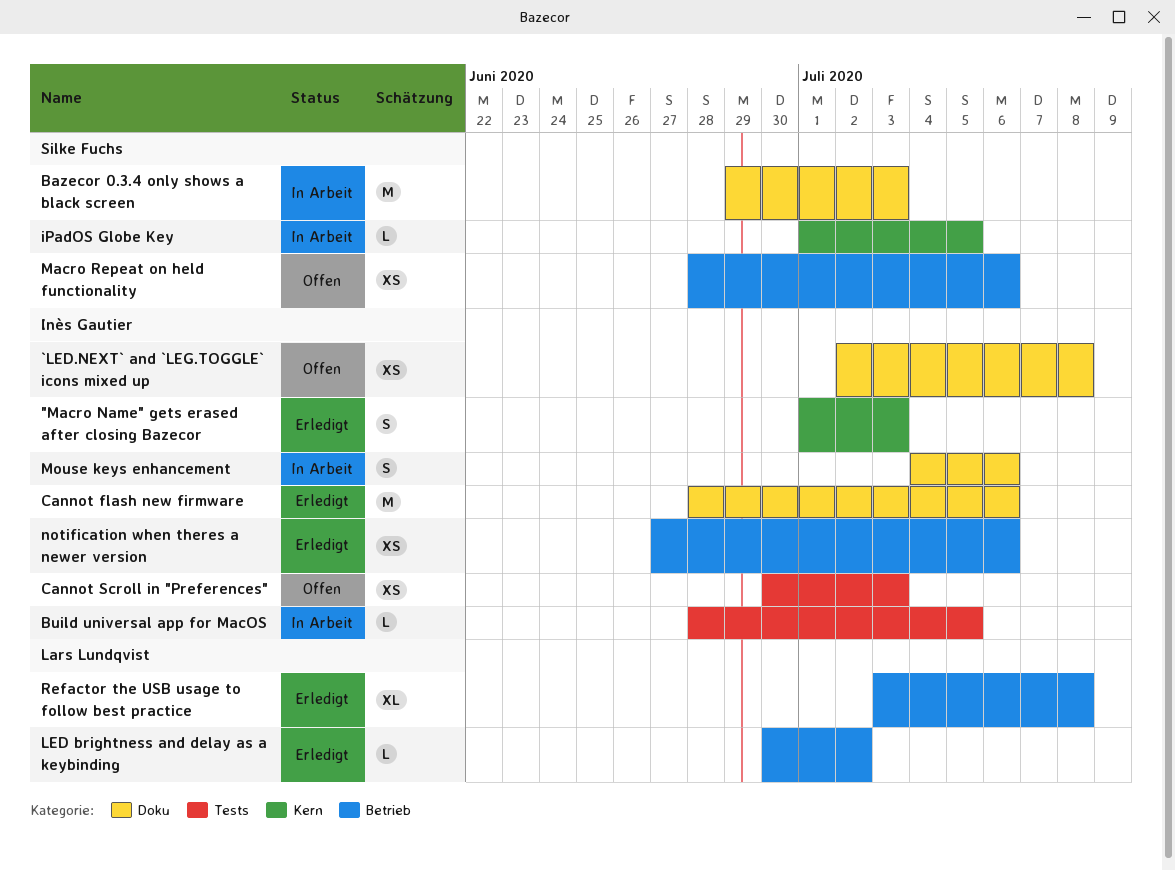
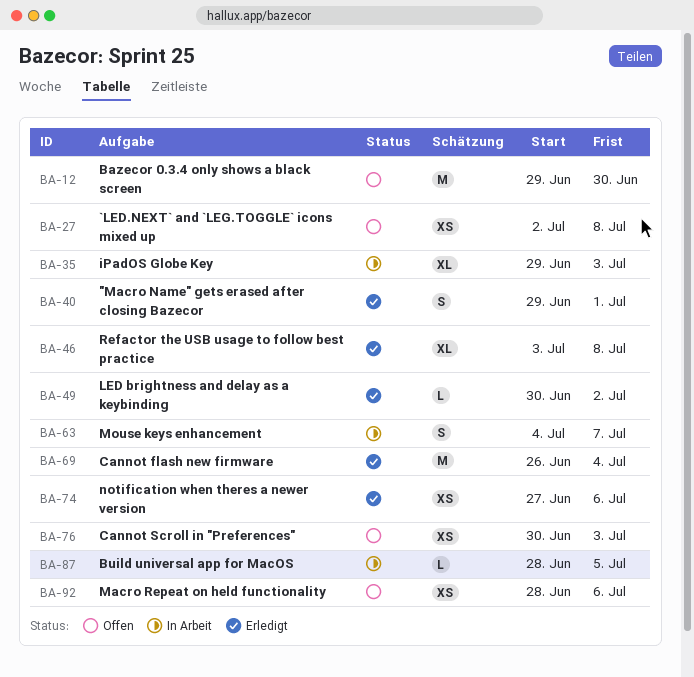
"Macro Name" gets erased after closing Bazecor, start: Jul 1 -> Jun 29
"Macro Name" gets erased after closing Bazecor, due: Jul 3 -> Jul 1
Bazecor 0.3.4 only shows a black screen, status: In Arbeit -> Offen
Bazecor 0.3.4 only shows a black screen, due: Jul 3 -> Jun 30
Cannot flash new firmware, start: Jun 28 -> Jun 26
Cannot flash new firmware, due: Jul 6 -> Jul 4
iPadOS Globe Key, estimate: L -> XL
iPadOS Globe Key, start: Jul 1 -> Jun 29
iPadOS Globe Key, due: Jul 5 -> Jul 3
Mouse keys enhancement, due: Jul 6 -> Jul 7

